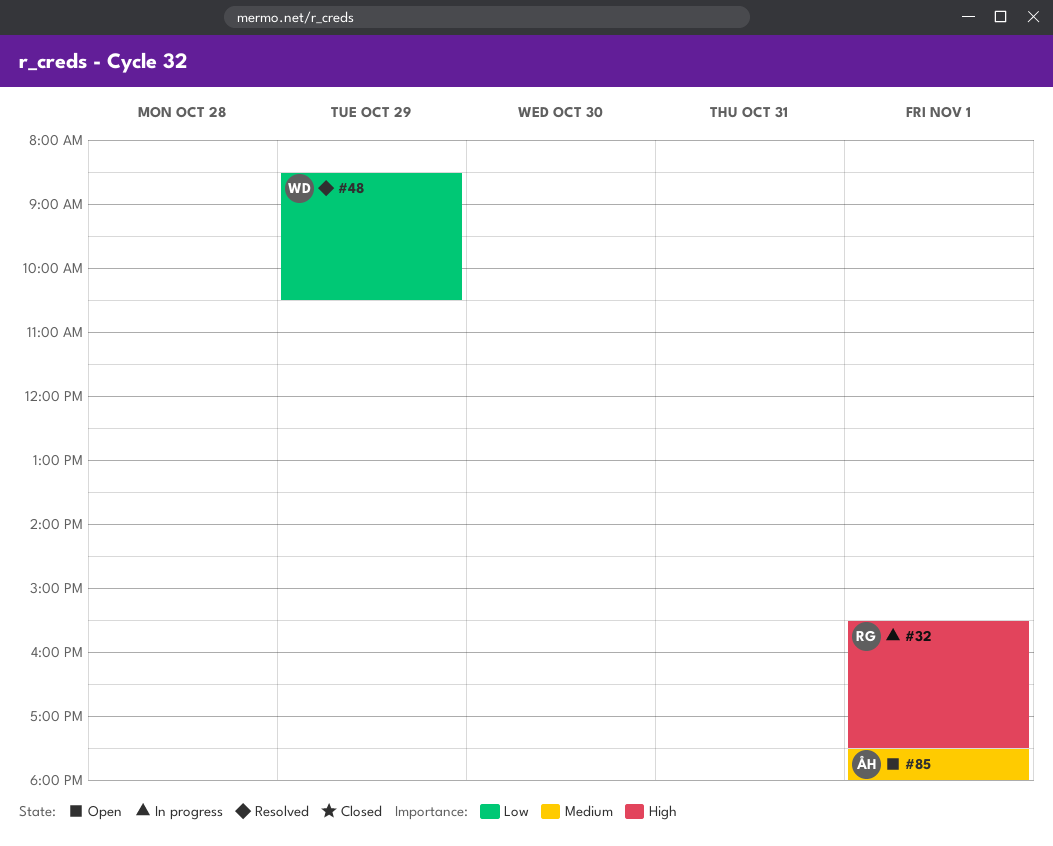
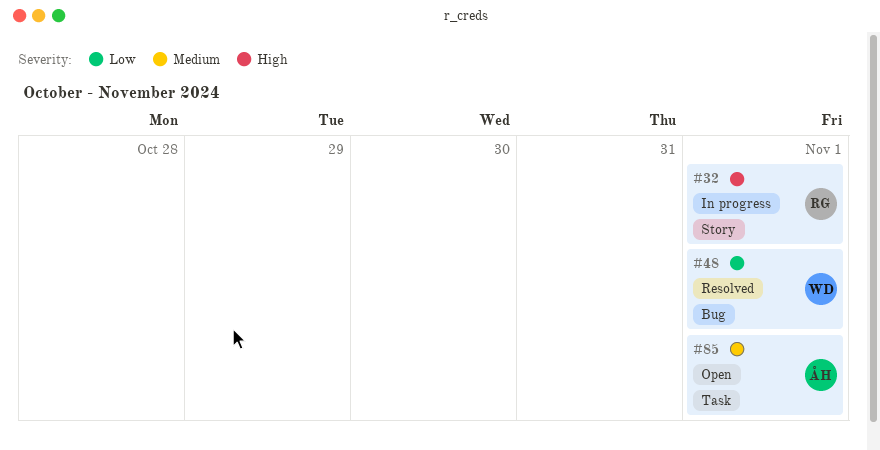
#48, day: Oct 29 -> Nov 1

